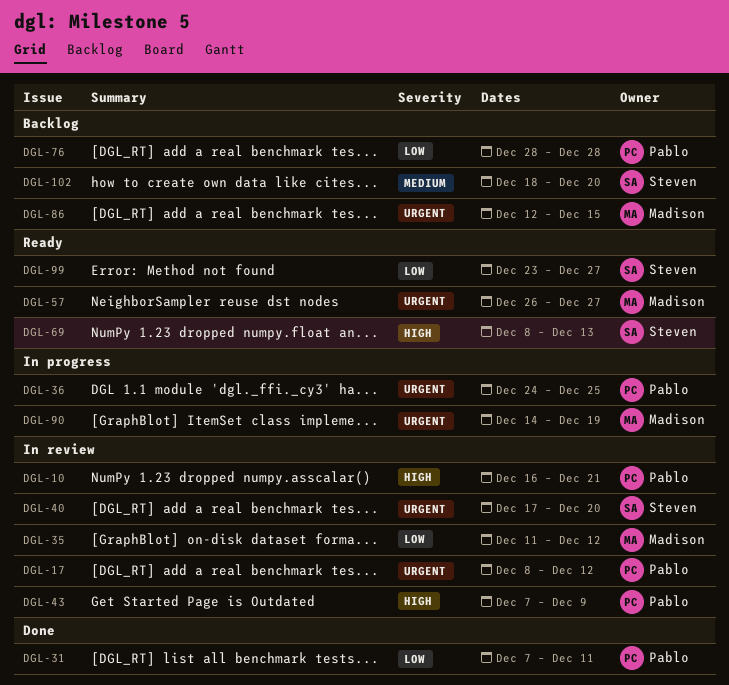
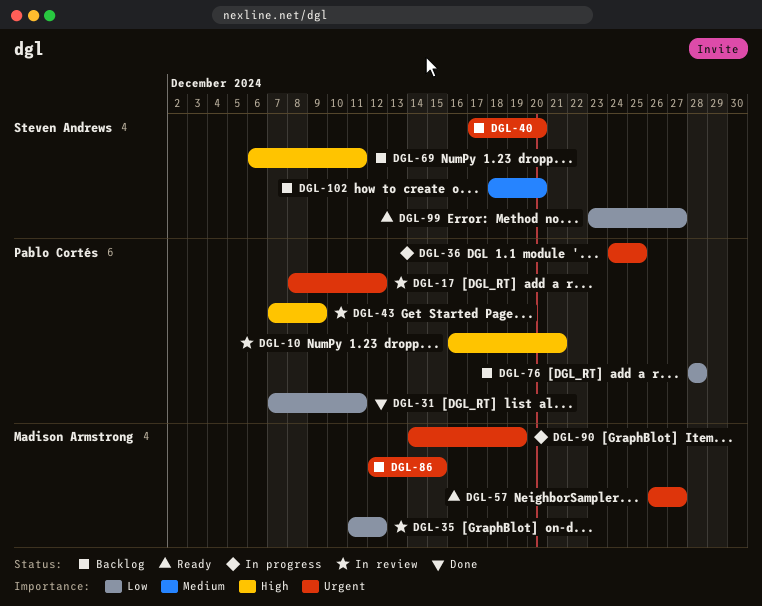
DGL-40, status: In review -> Backlog
DGL-69, status: Ready -> Backlog
DGL-69, start: Dec 8 -> Dec 6
DGL-69, due: Dec 13 -> Dec 11

